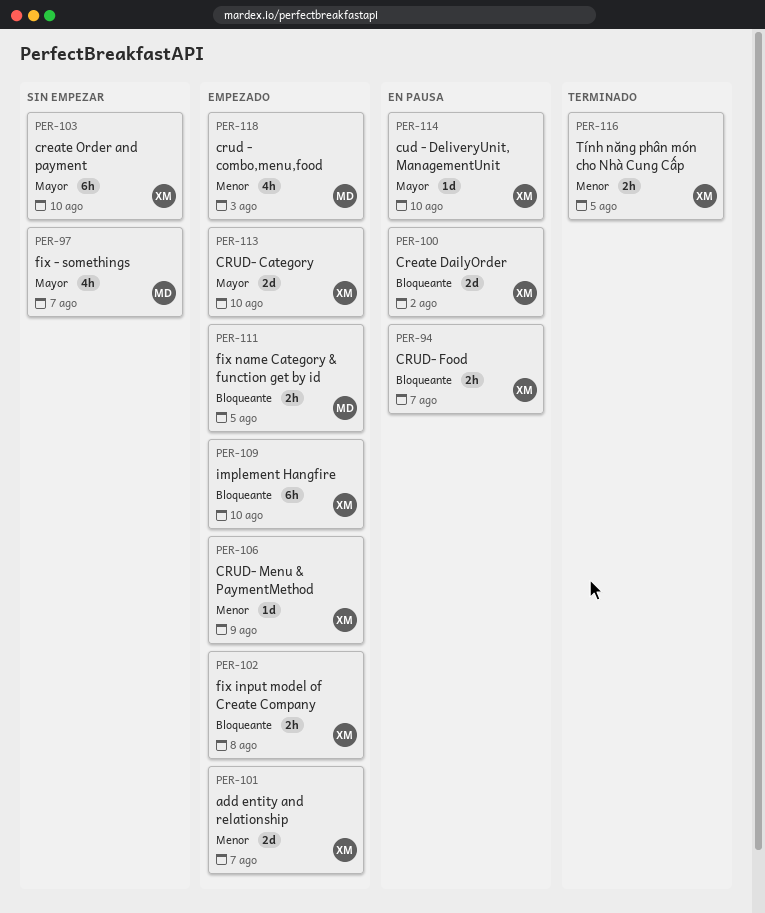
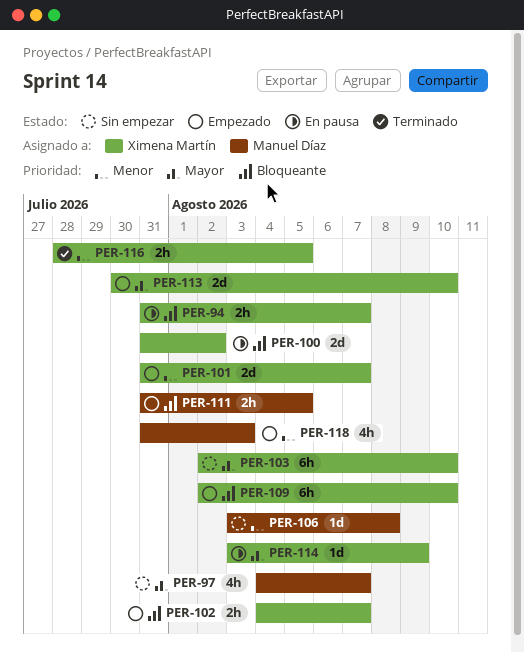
PER-102, due: Aug 8 -> Aug 7
PER-106, status: Empezado -> Sin empezar
PER-106, owner: Ximena Martín -> Manuel Díaz
PER-106, due: Aug 9 -> Aug 8
PER-114, due: Aug 10 -> Aug 9

